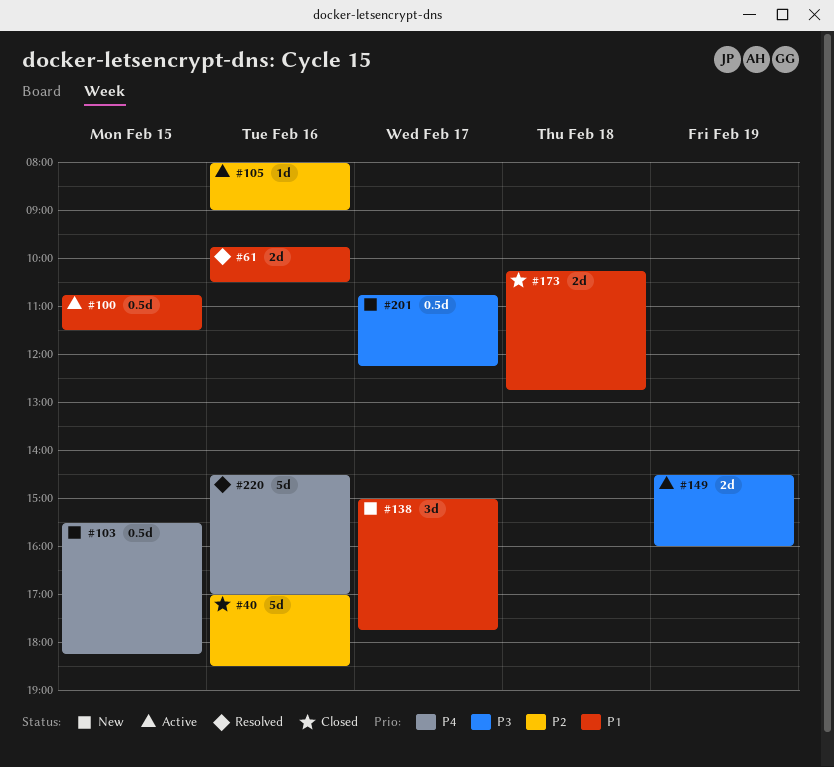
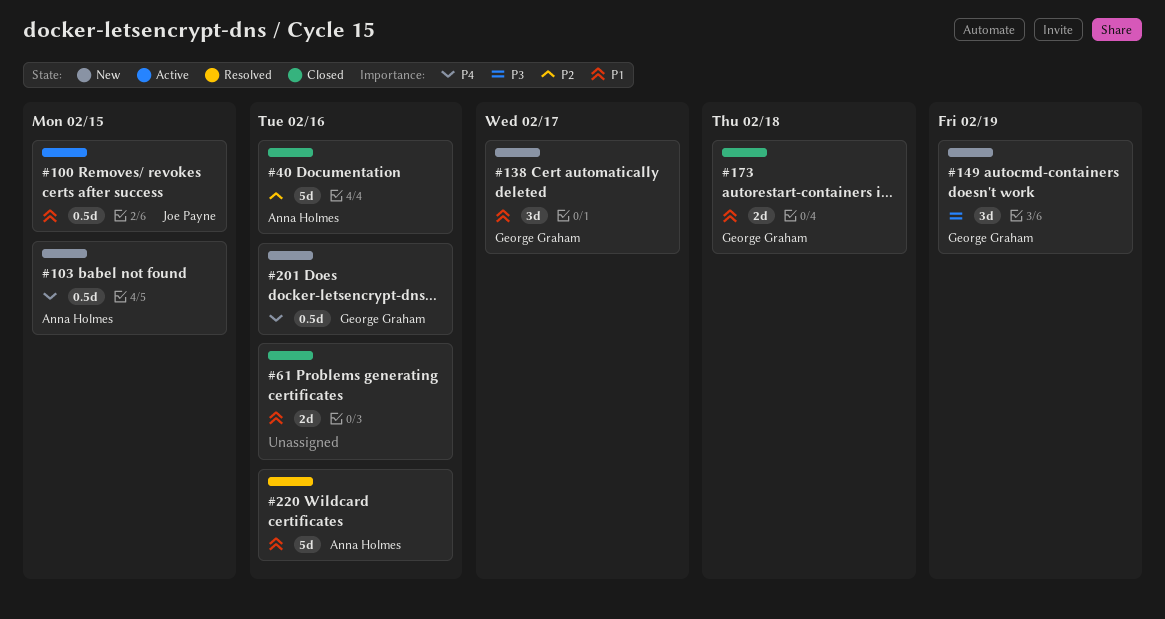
#61, status: Resolved -> Closed
#105: present -> none
#149, status: Active -> New
#149, estimate: 2d -> 3d
#201, priority: P3 -> P4
#201, day: Feb 17 -> Feb 16
#220, priority: P4 -> P1

